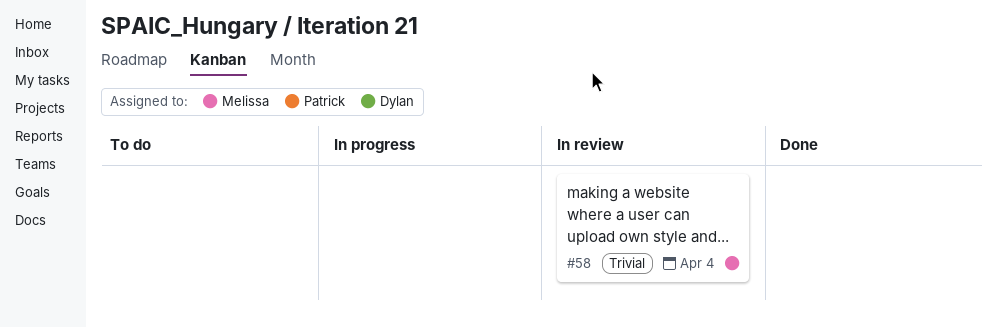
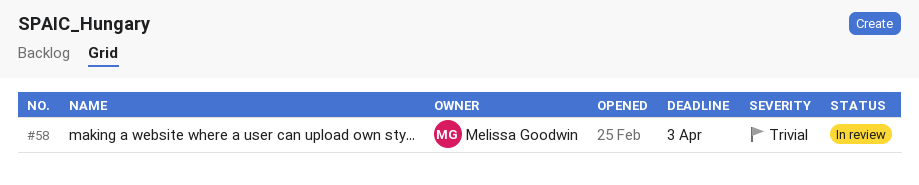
#58, due: Apr 4 -> Apr 3

